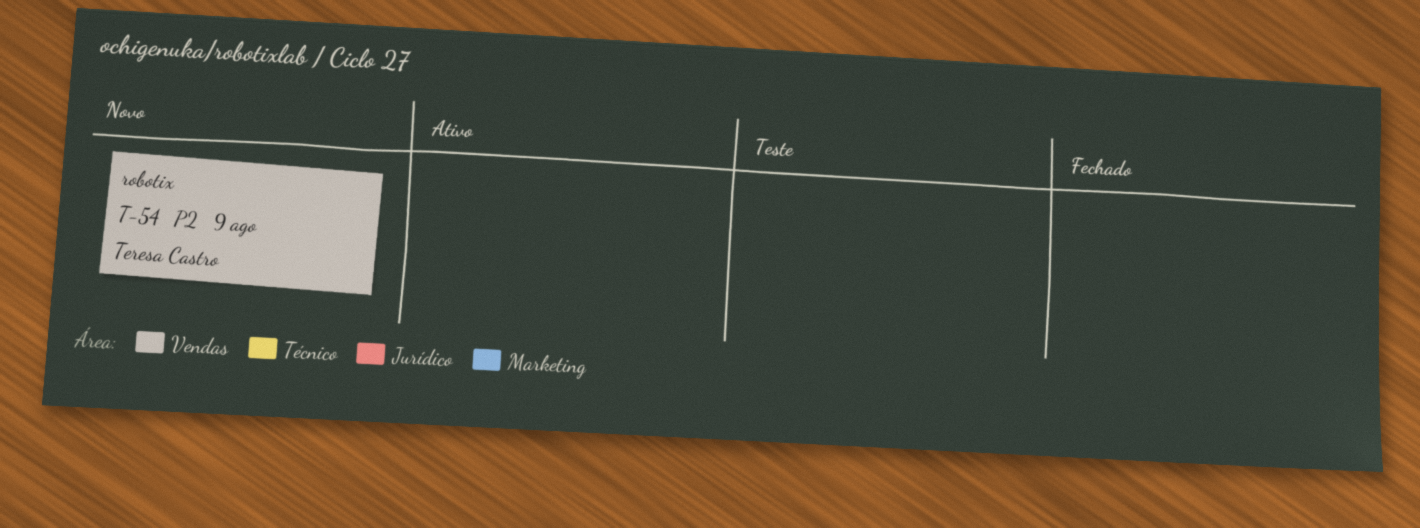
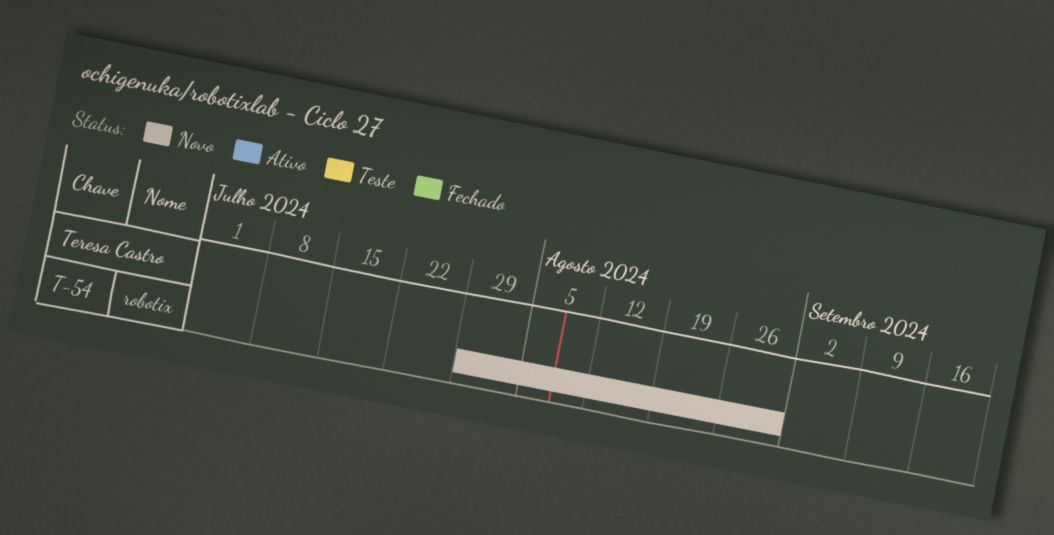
T-54, due: Aug 9 -> Aug 30

